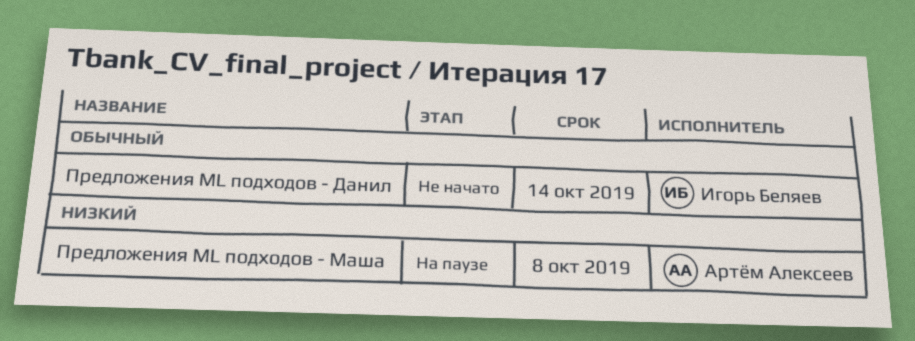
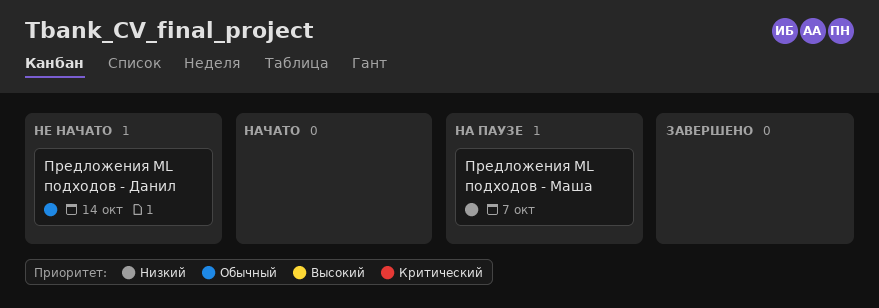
Предложения ML подходов - Маша, due: Oct 8 -> Oct 7

